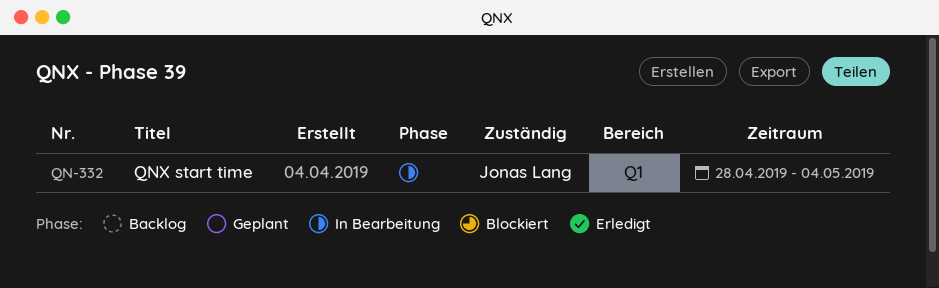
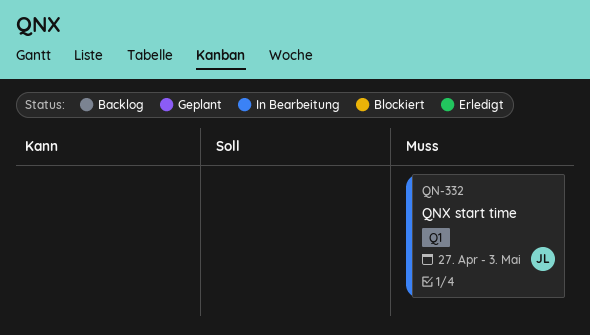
QN-332, start: Apr 28 -> Apr 27
QN-332, due: May 4 -> May 3

